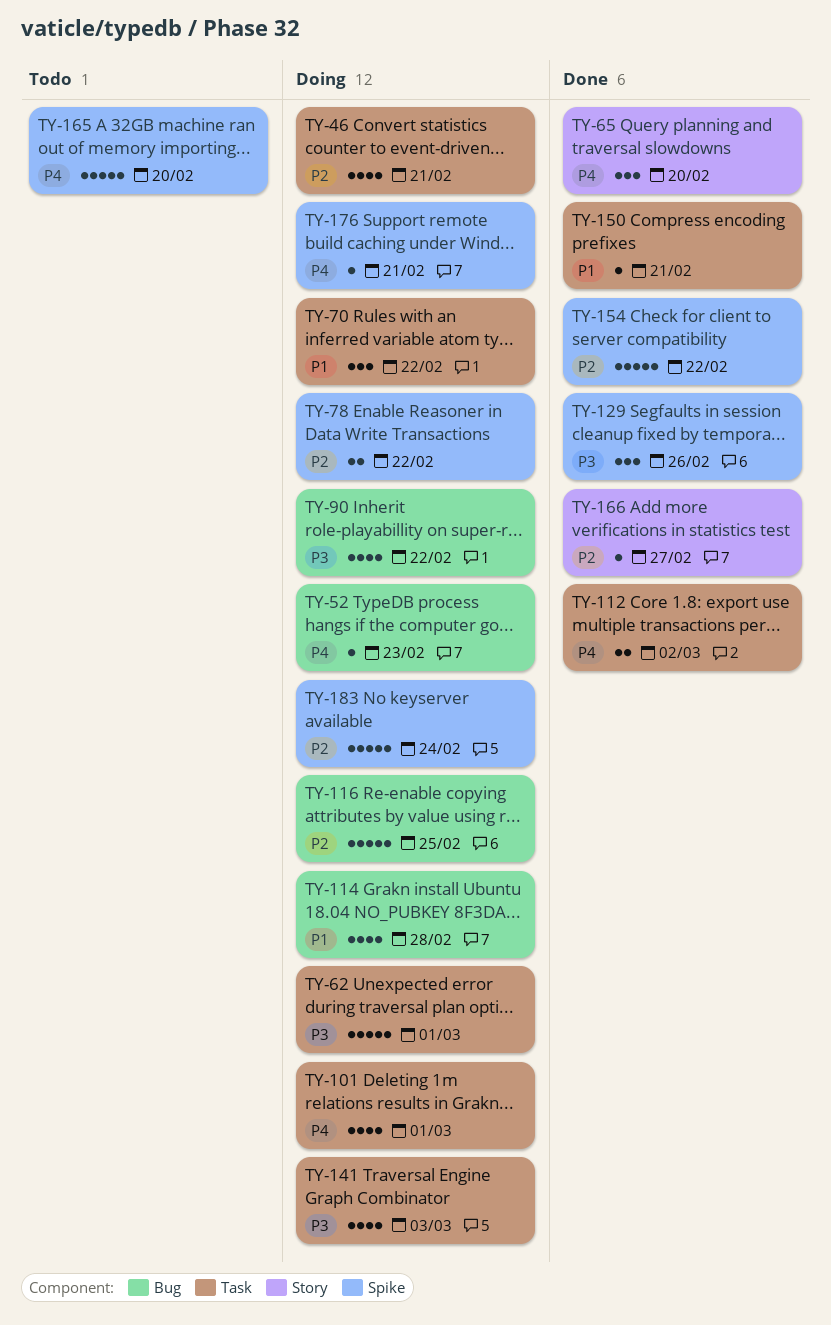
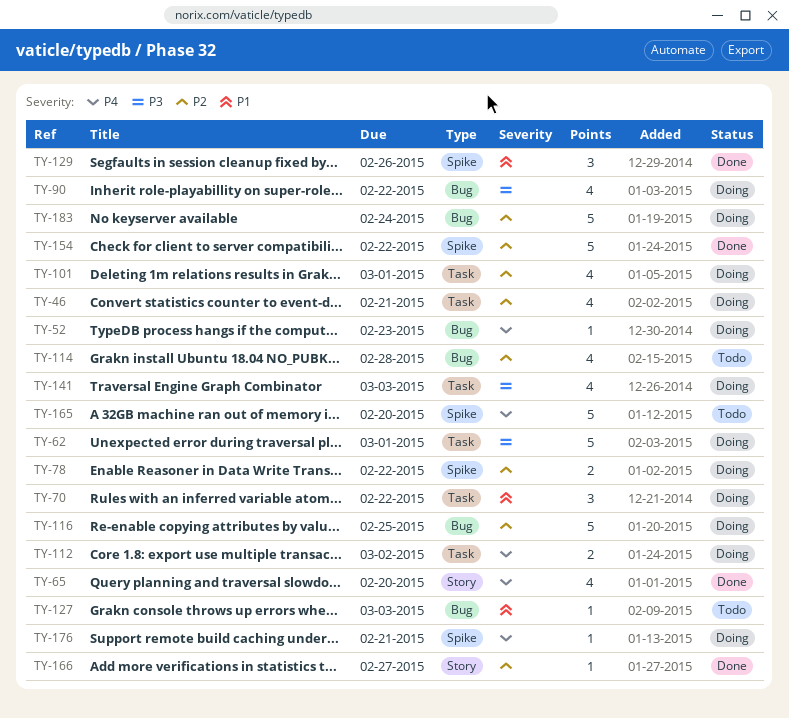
TY-65, estimate: 3 -> 4
TY-101, priority: P4 -> P2
TY-112, status: Done -> Doing
TY-114, status: Doing -> Todo
TY-114, priority: P1 -> P2
TY-127: none -> present
TY-129, priority: P3 -> P1
TY-150: present -> none
TY-183, label: Spike -> Bug

